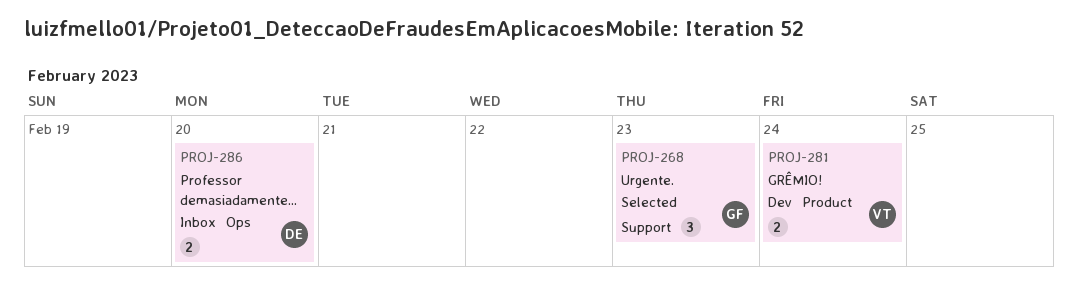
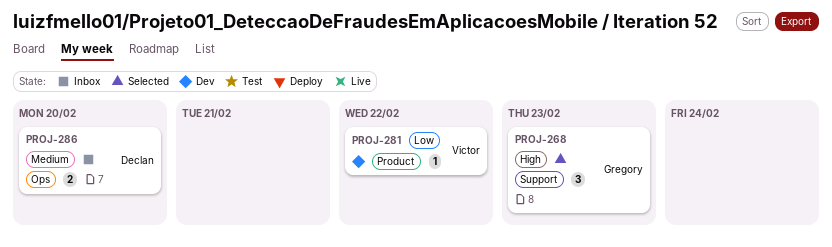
PROJ-281, estimate: 2 -> 1
PROJ-281, due: Feb 24 -> Feb 22

